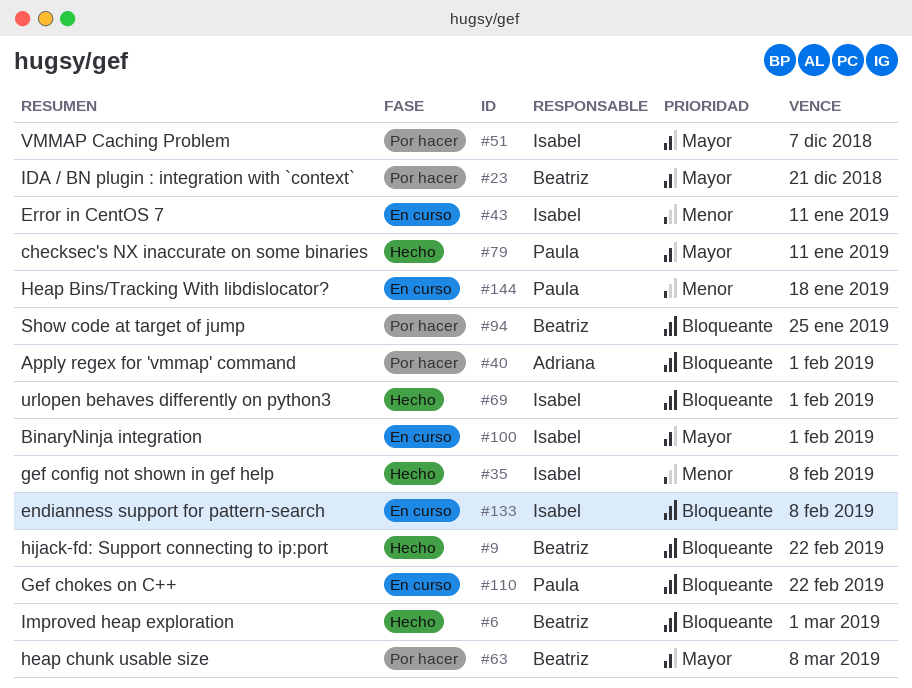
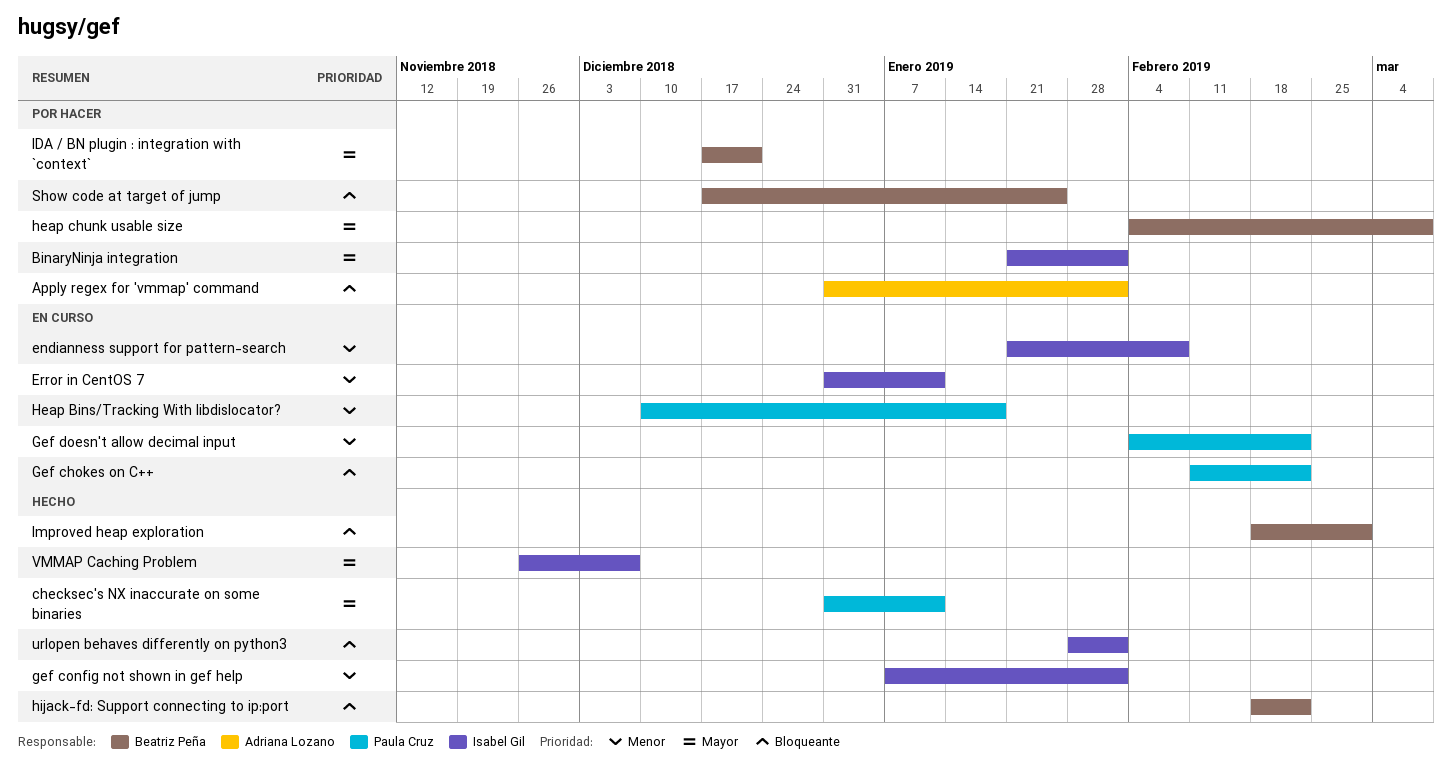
BinaryNinja integration, status: En curso -> Por hacer
endianness support for pattern-search, priority: Bloqueante -> Menor
gef config not shown in gef help, due: Feb 8 -> Feb 1
Gef doesn't allow decimal input: none -> present
VMMAP Caching Problem, status: Por hacer -> Hecho

